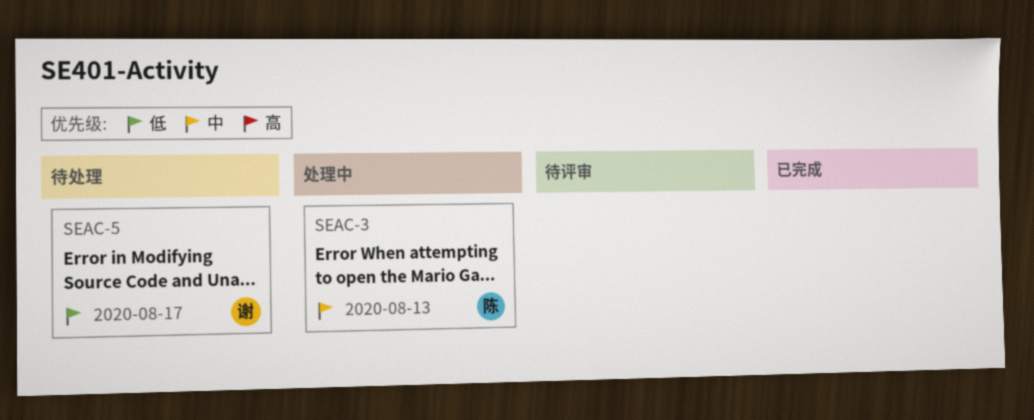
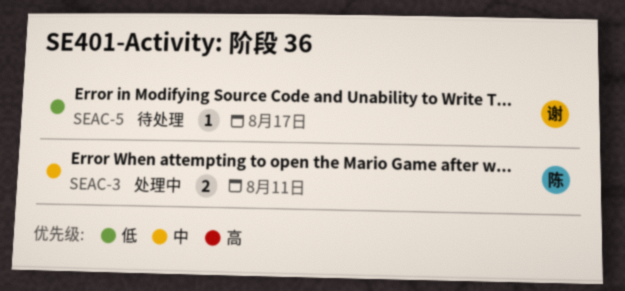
SEAC-3, due: Aug 13 -> Aug 11

